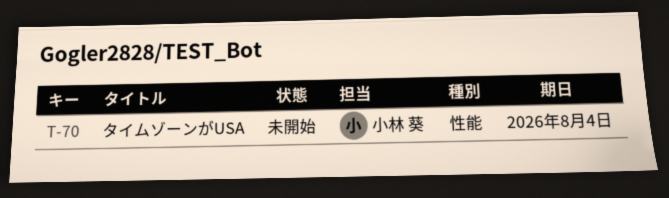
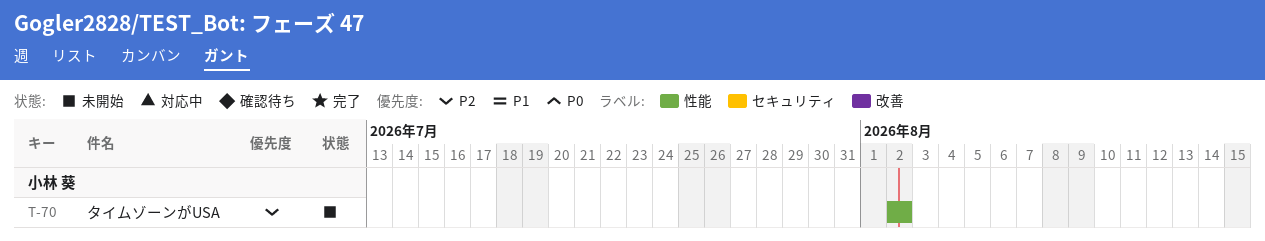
T-70, due: Aug 4 -> Aug 2

